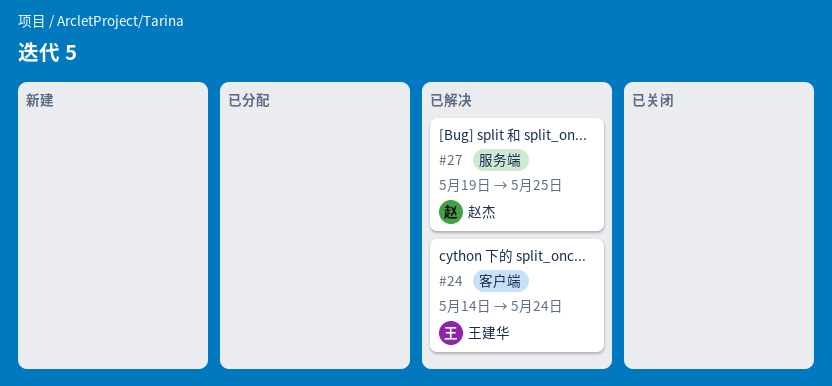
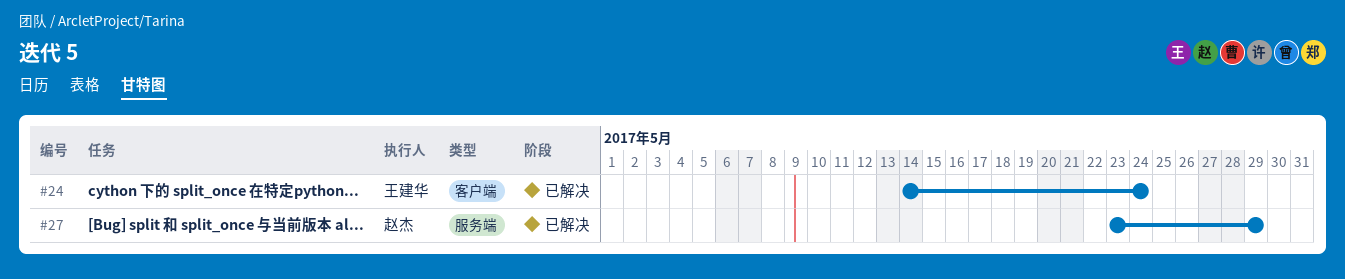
#27, start: May 19 -> May 23
#27, due: May 25 -> May 29

